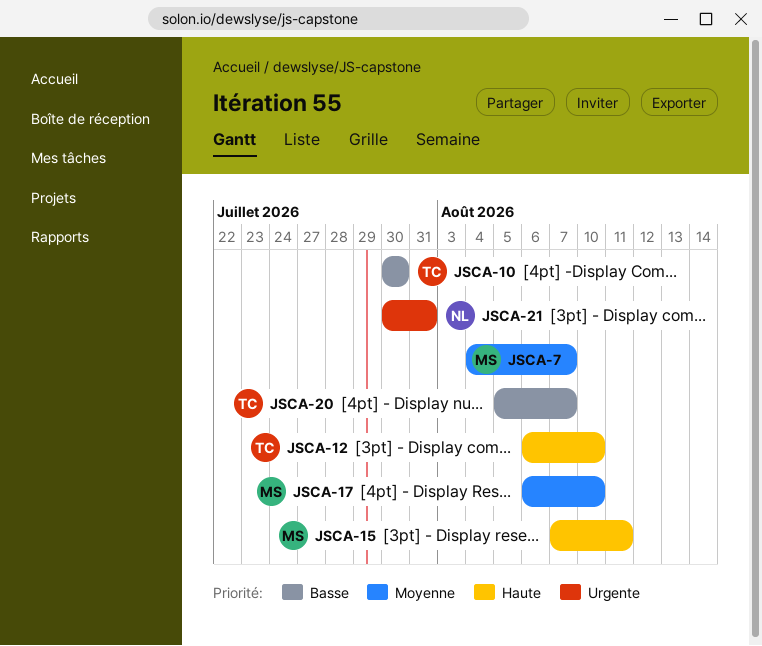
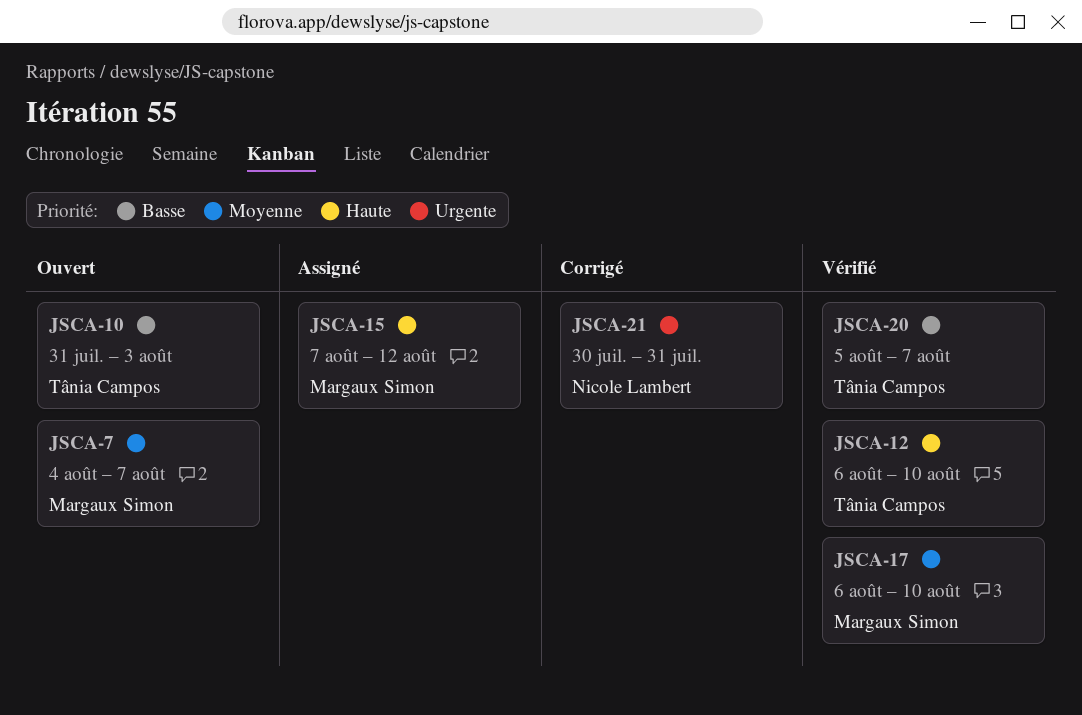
JSCA-10, start: Jul 30 -> Jul 31
JSCA-10, due: Jul 30 -> Aug 3
JSCA-15, due: Aug 11 -> Aug 12

